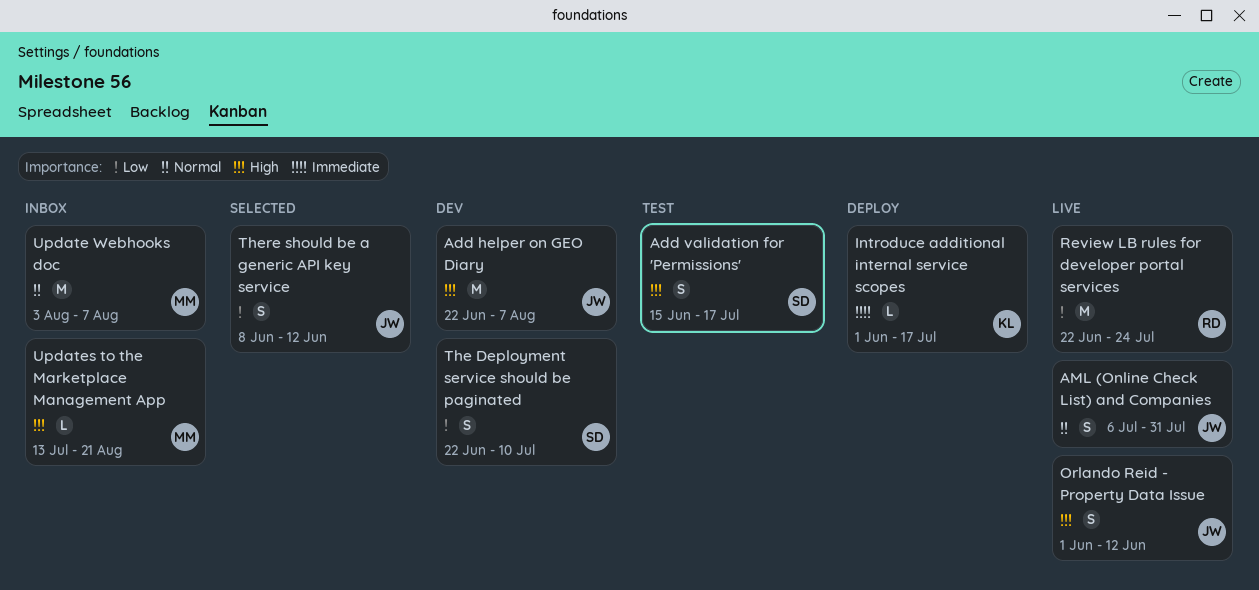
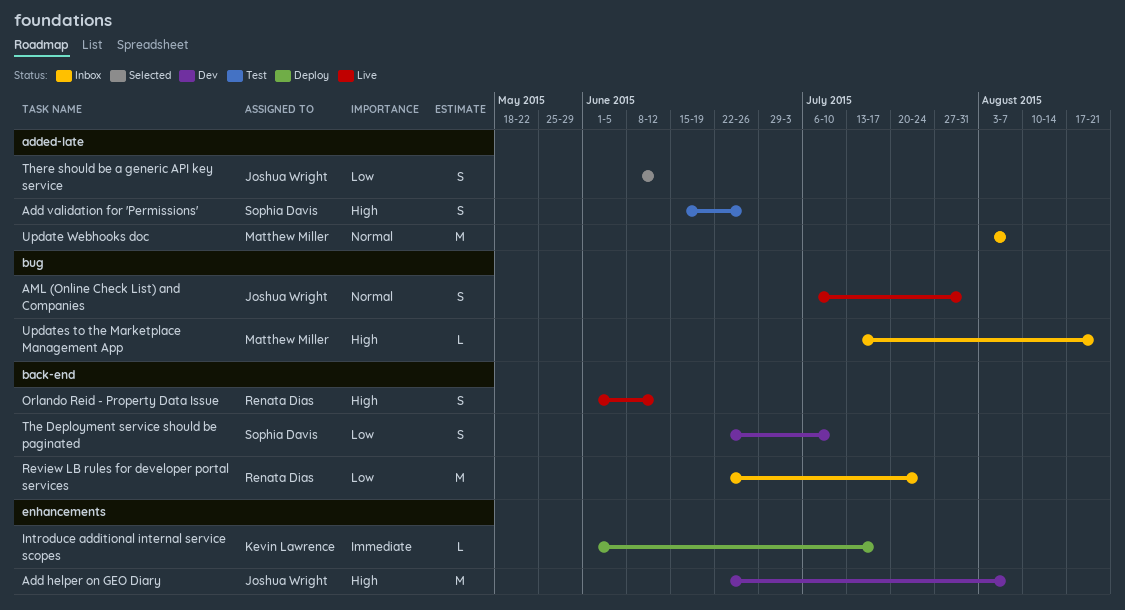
Add validation for 'Permissions', due: Jul 17 -> Jun 26
Orlando Reid - Property Data Issue, owner: Joshua Wright -> Renata Dias
Review LB rules for developer portal services, status: Live -> Inbox

